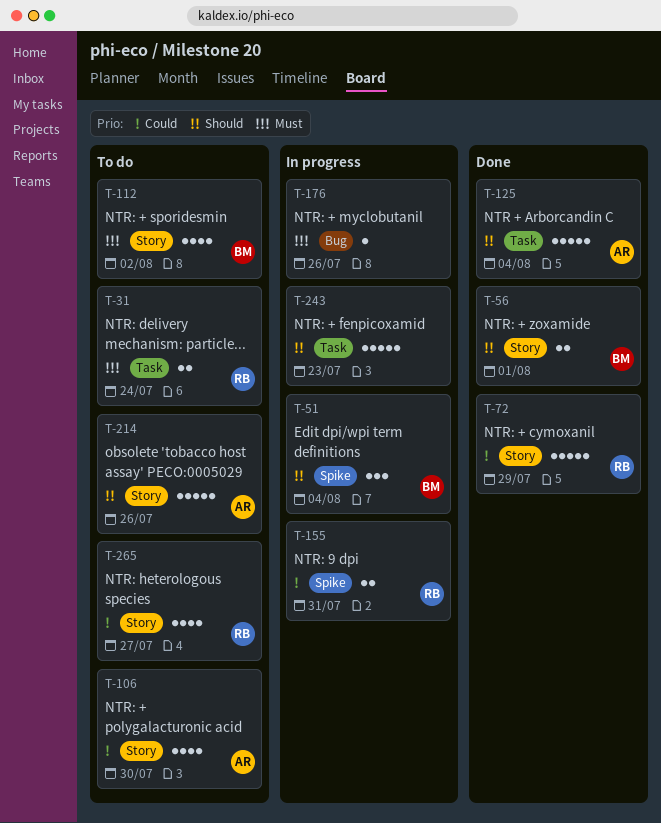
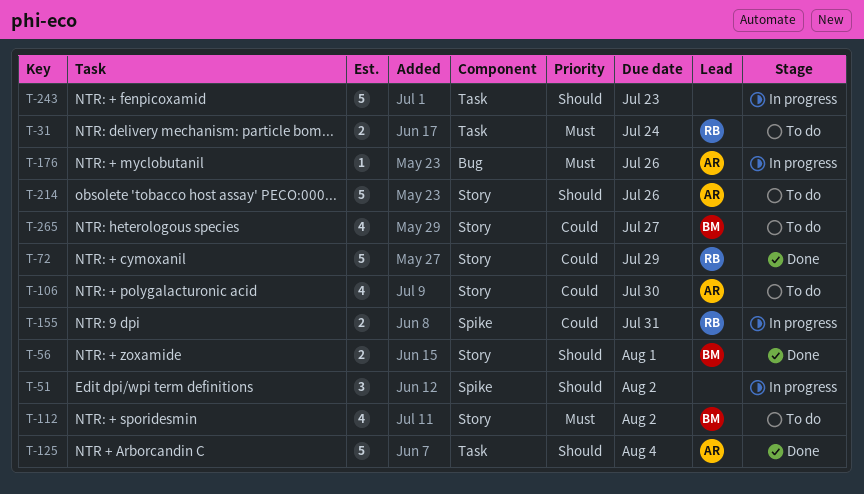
T-51, owner: BM -> none
T-51, due: Aug 4 -> Aug 2
T-176, owner: none -> AR
T-265, owner: RB -> BM

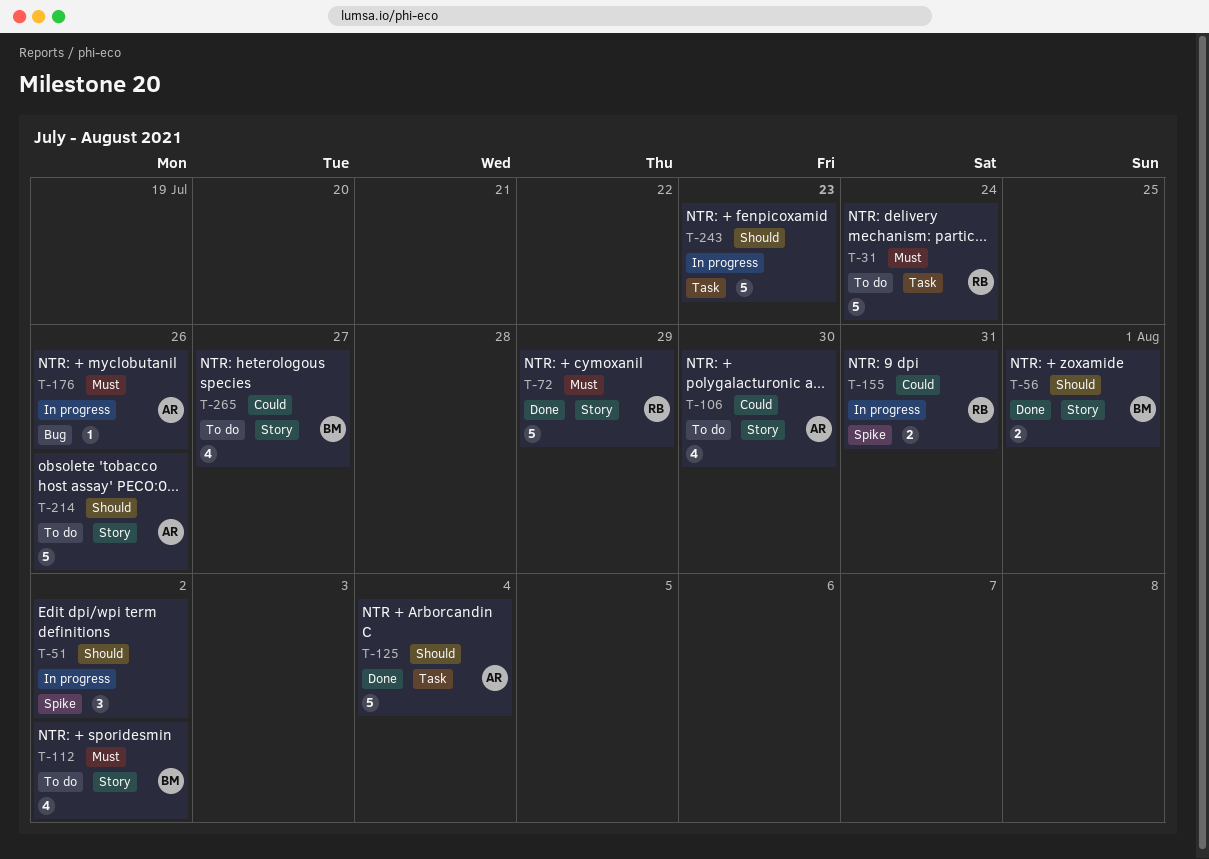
T-31, estimate: 2 -> 5
T-72, priority: Could -> Must

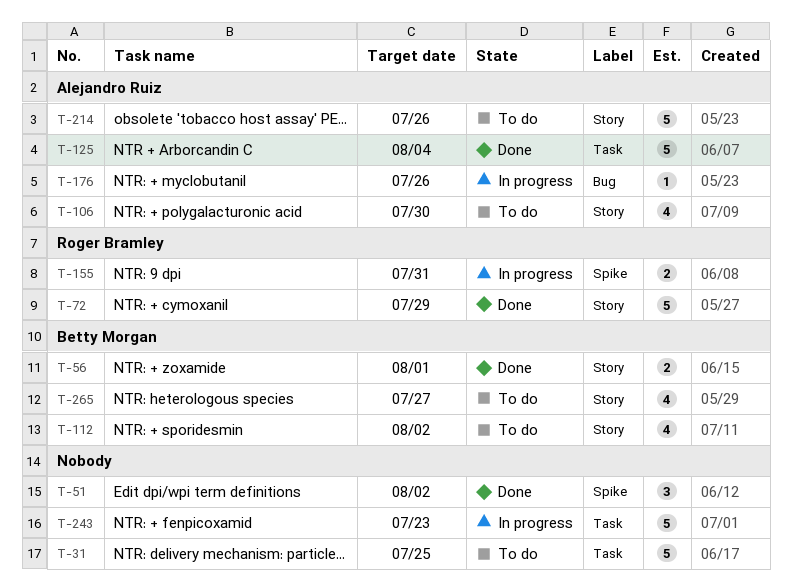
T-31, owner: Roger Bramley -> none
T-31, due: Jul 24 -> Jul 25
T-51, status: In progress -> Done

